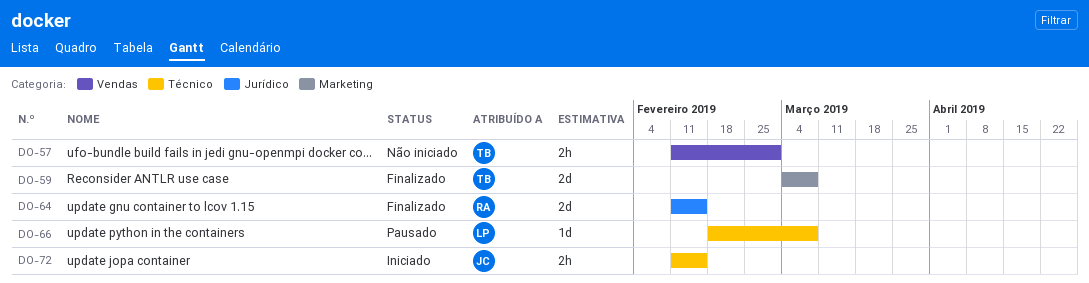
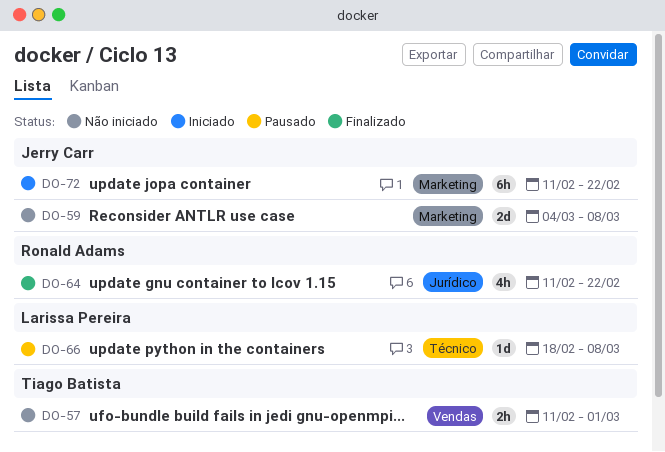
DO-59, status: Finalizado -> Não iniciado
DO-59, owner: Tiago Batista -> Jerry Carr
DO-64, estimate: 2d -> 4h
DO-64, due: Feb 15 -> Feb 22
DO-72, label: Técnico -> Marketing
DO-72, estimate: 2h -> 6h
DO-72, due: Feb 15 -> Feb 22

